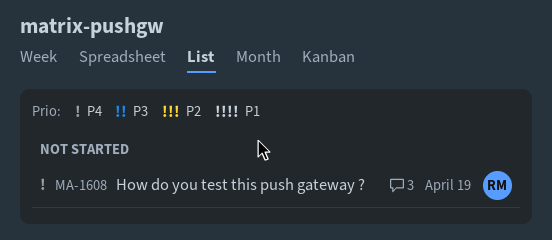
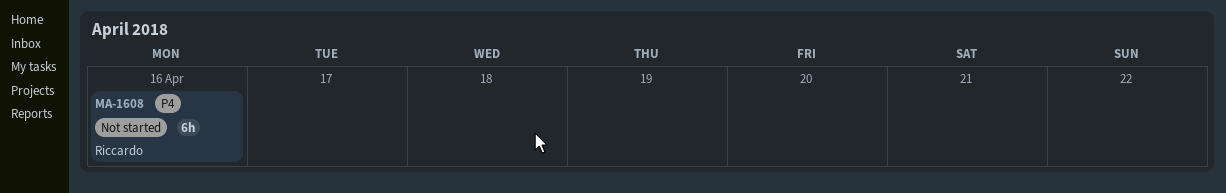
MA-1608, due: Apr 19 -> Apr 16

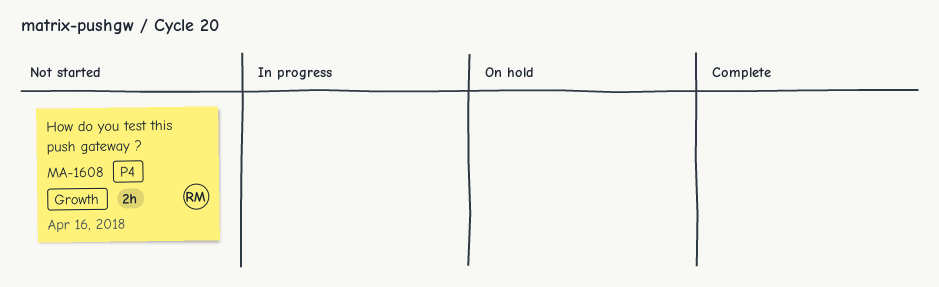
MA-1608, estimate: 6h -> 2h

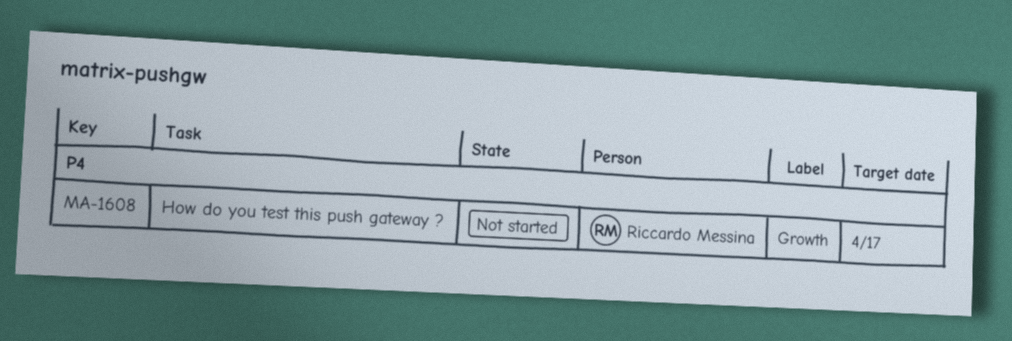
MA-1608, due: Apr 16 -> Apr 17

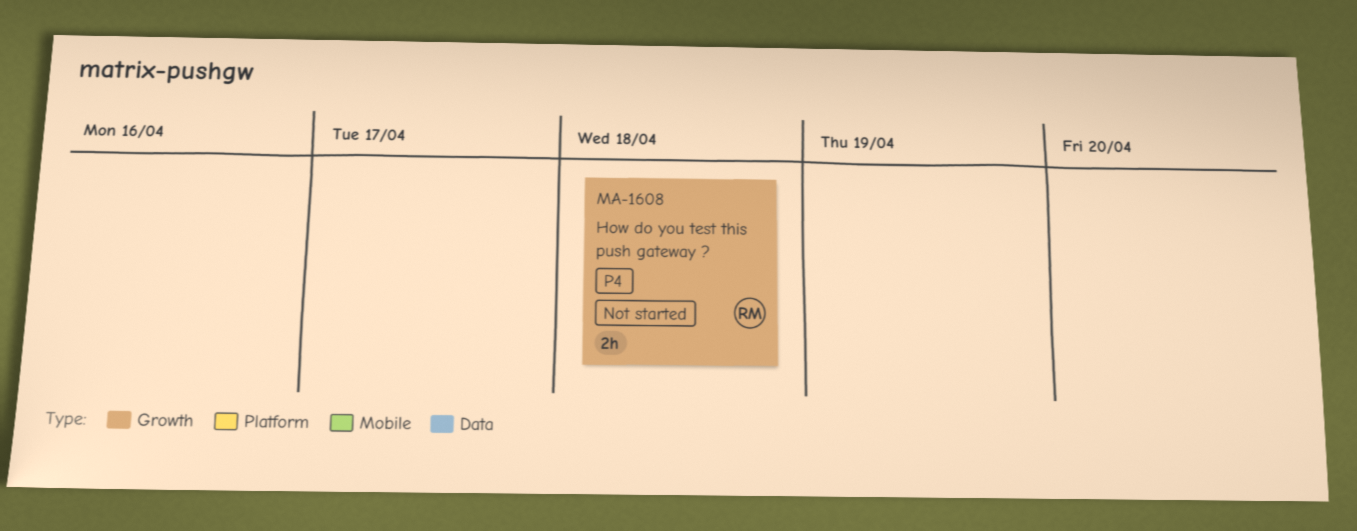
MA-1608, due: Apr 17 -> Apr 18

